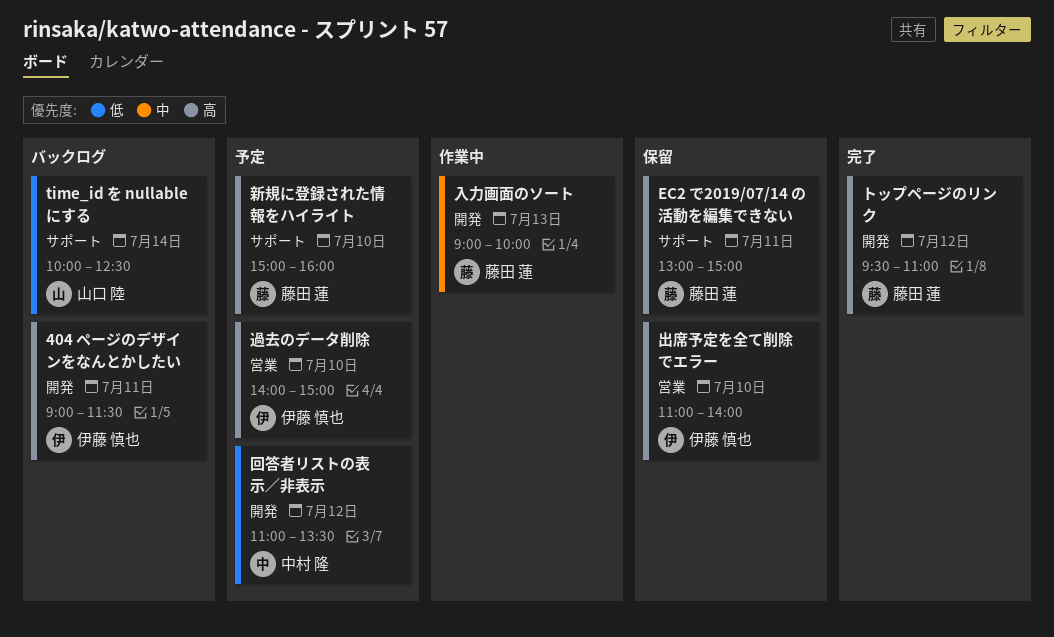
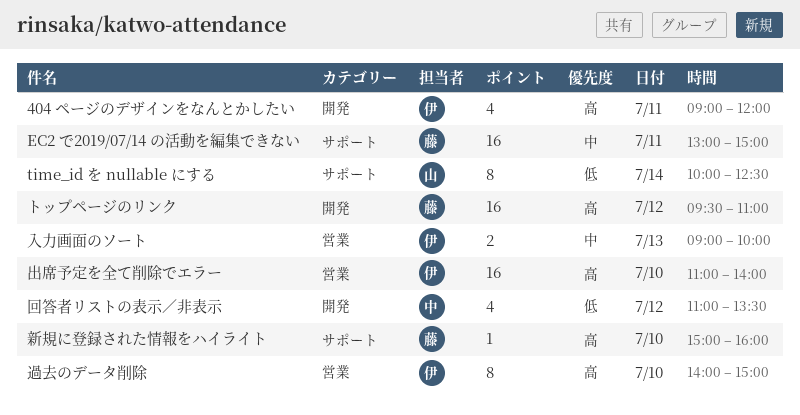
404 ページのデザインをなんとかしたい, ends: 11:30 -> 12:00
EC2 で2019/07/14 の活動を編集できない, priority: 高 -> 中
入力画面のソート, owner: 藤田 蓮 -> 伊藤 慎也
入力画面のソート, label: 開発 -> 営業

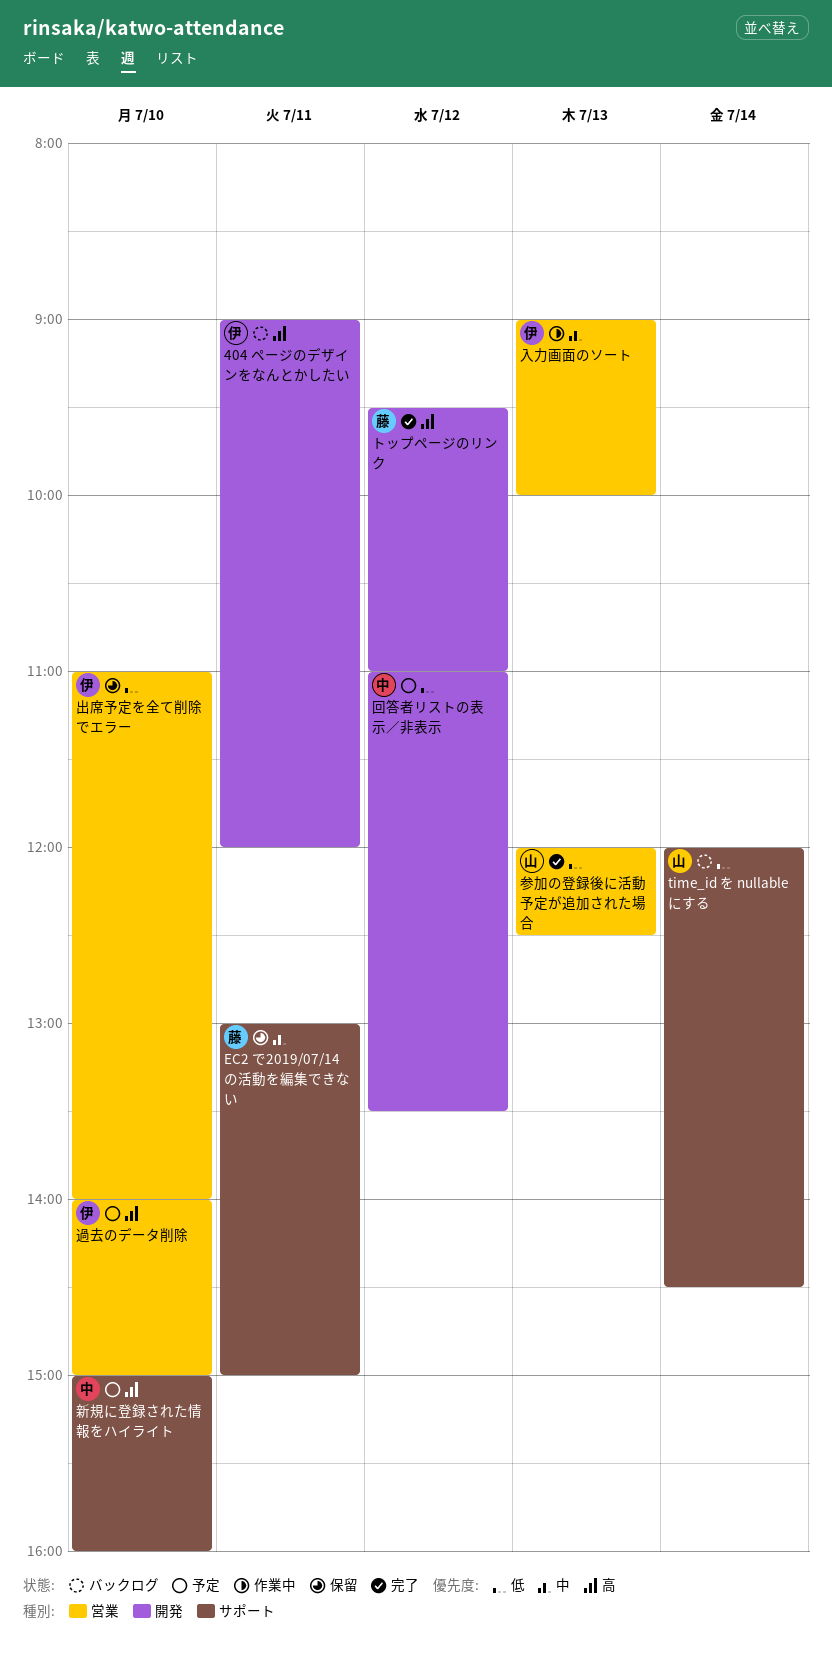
time_id を nullable にする, begins: 10:00 -> 12:00
time_id を nullable にする, ends: 12:30 -> 14:30
出席予定を全て削除でエラー, priority: 高 -> 低
参加の登録後に活動予定が追加された場合: none -> present
新規に登録された情報をハイライト, owner: 藤 -> 中

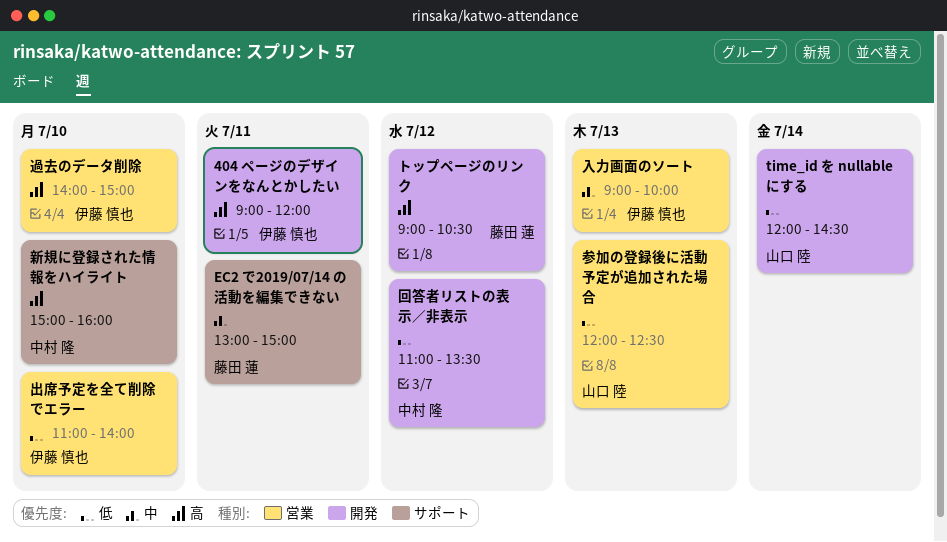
time_id を nullable にする, label: サポート -> 開発
トップページのリンク, begins: 09:30 -> 09:00
トップページのリンク, ends: 11:00 -> 10:30

